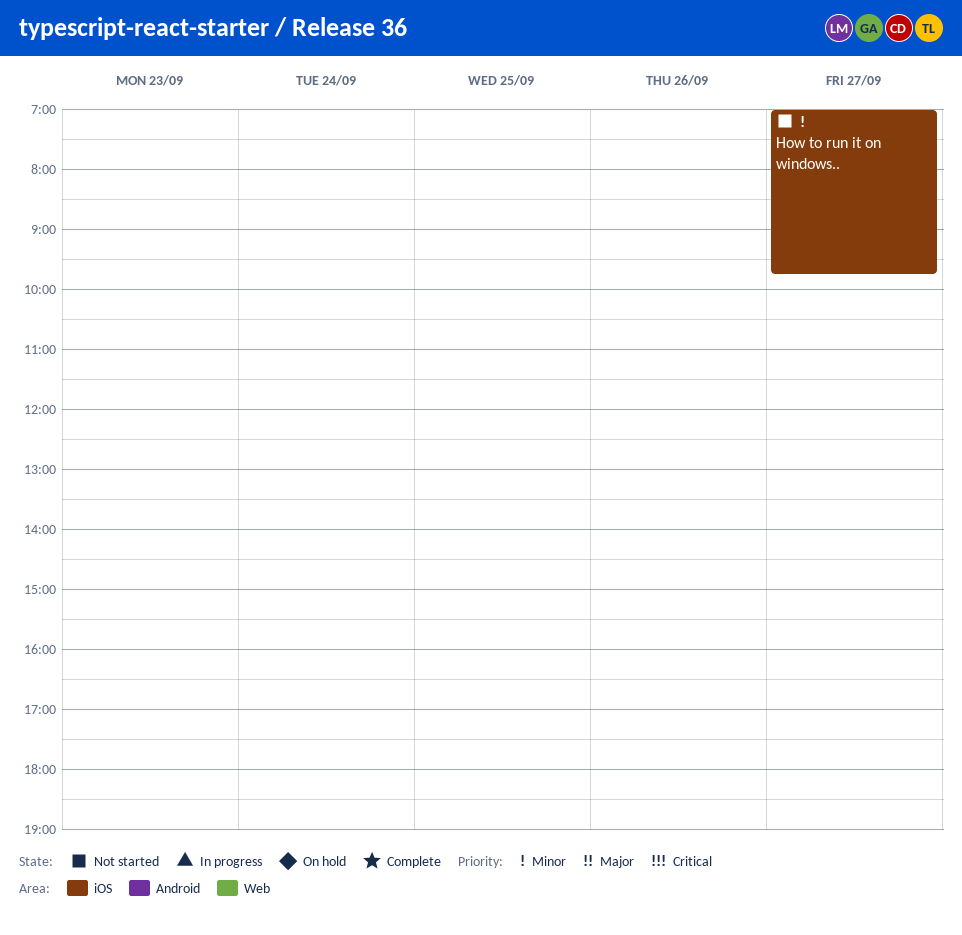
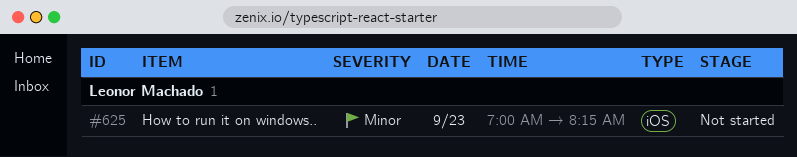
How to run it on windows.., day: Sep 27 -> Sep 23
How to run it on windows.., ends: 09:45 -> 08:15

